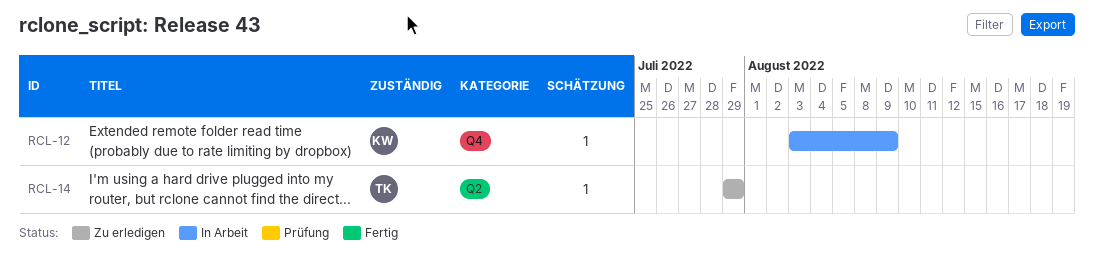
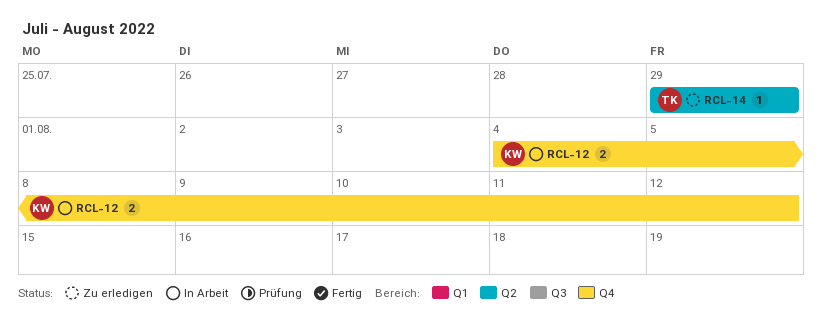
RCL-12, estimate: 1 -> 2
RCL-12, start: Aug 3 -> Aug 4
RCL-12, due: Aug 9 -> Aug 12

